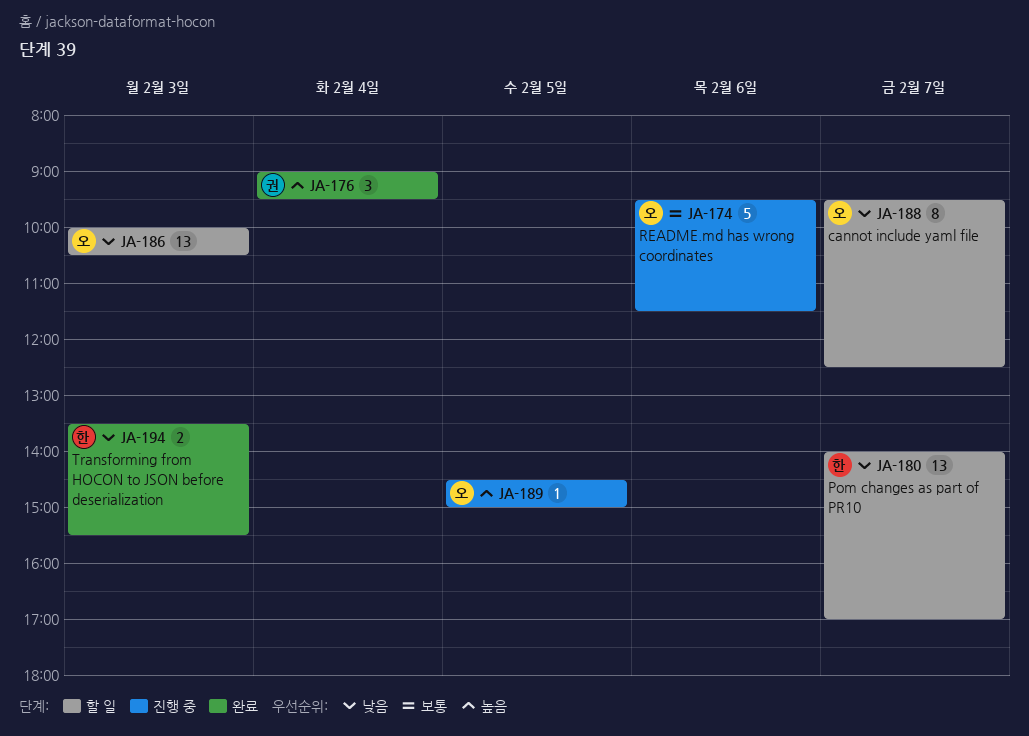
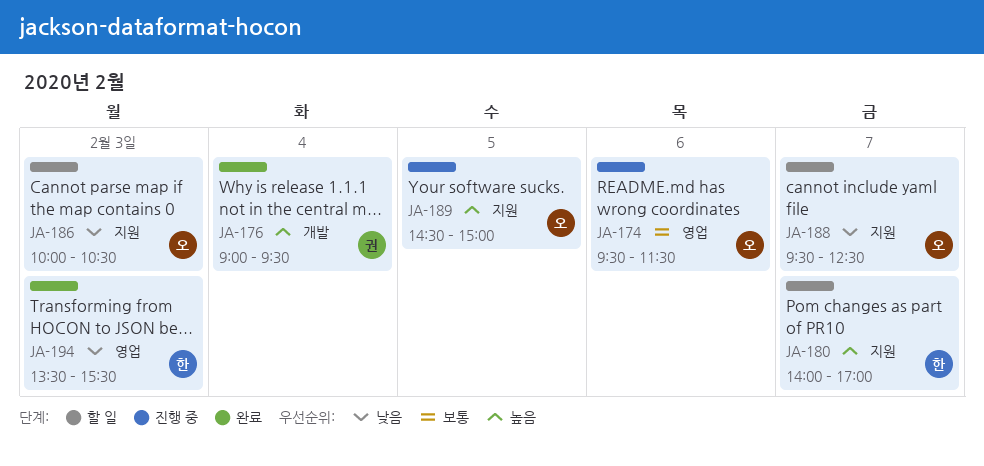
JA-180, priority: 낮음 -> 높음

